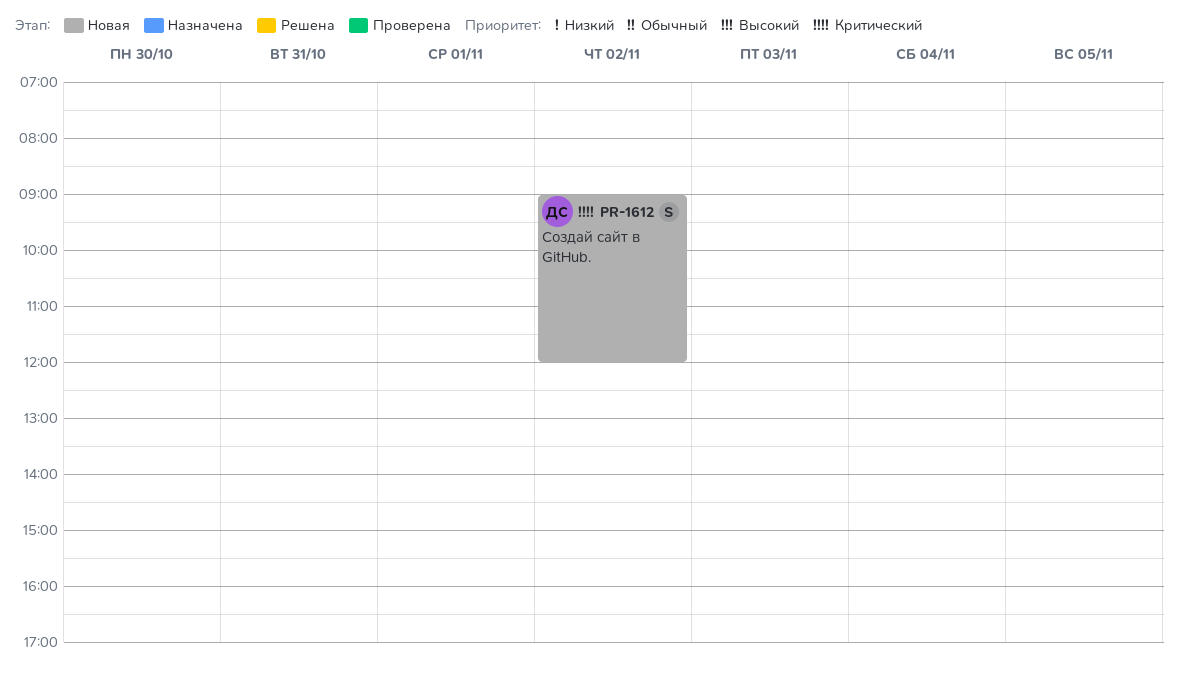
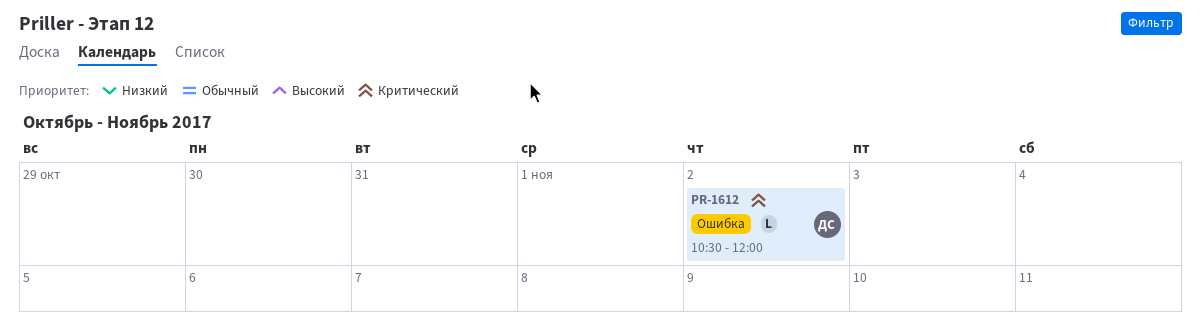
PR-1612, estimate: S -> L
PR-1612, begins: 09:00 -> 10:30

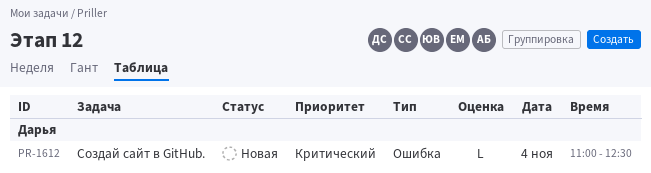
PR-1612, day: Nov 2 -> Nov 4
PR-1612, begins: 10:30 -> 11:00
PR-1612, ends: 12:00 -> 12:30

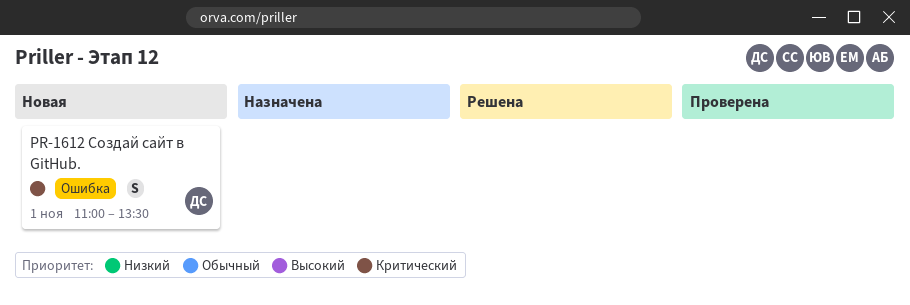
PR-1612, estimate: L -> S
PR-1612, day: Nov 4 -> Nov 1
PR-1612, ends: 12:30 -> 13:30

